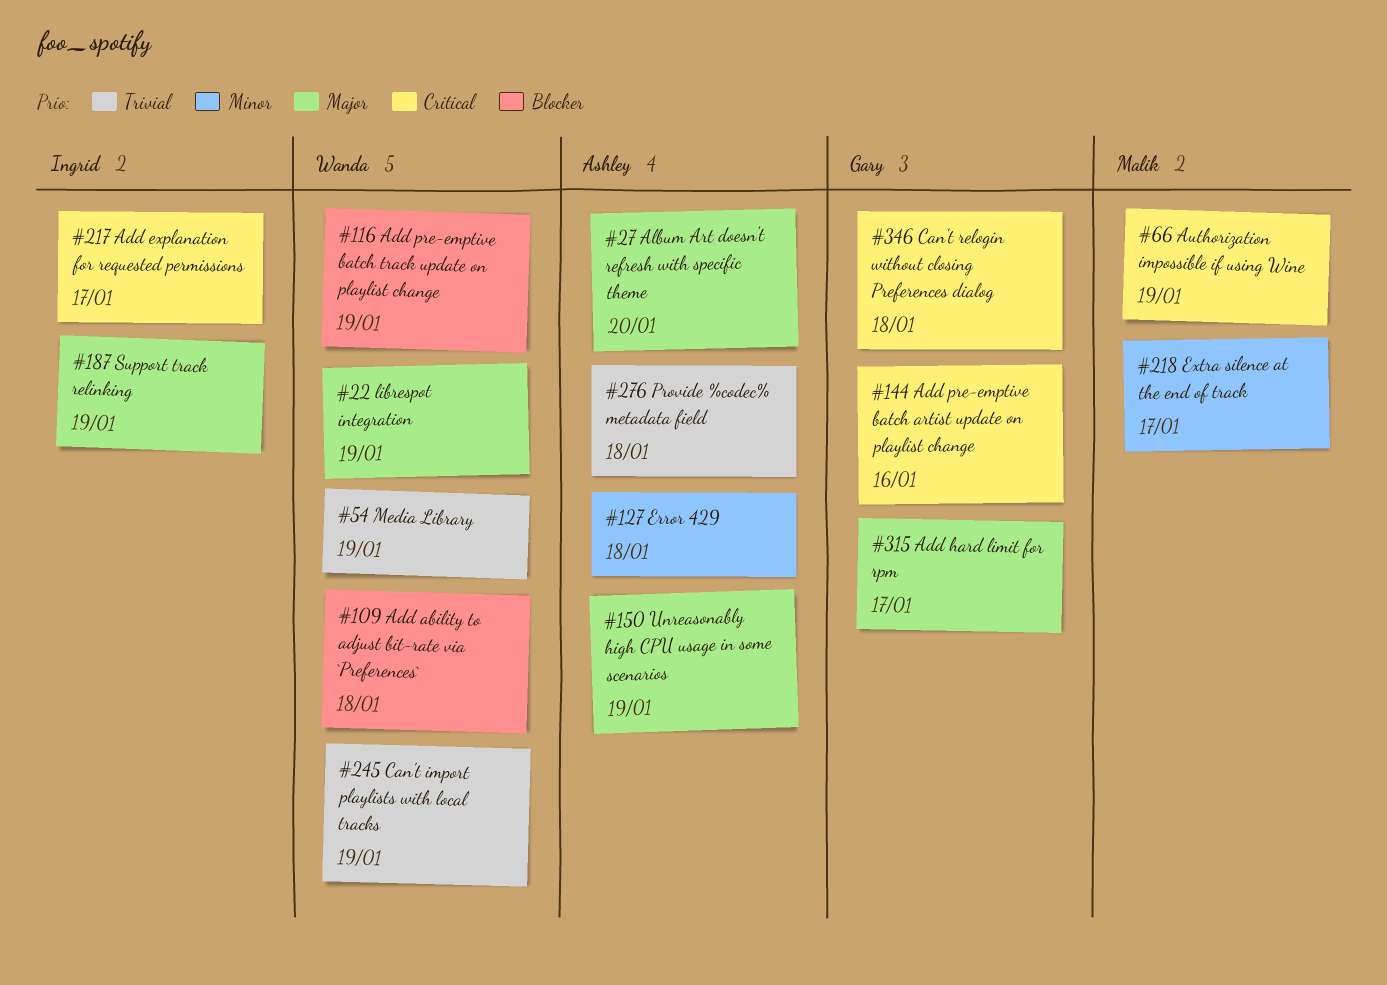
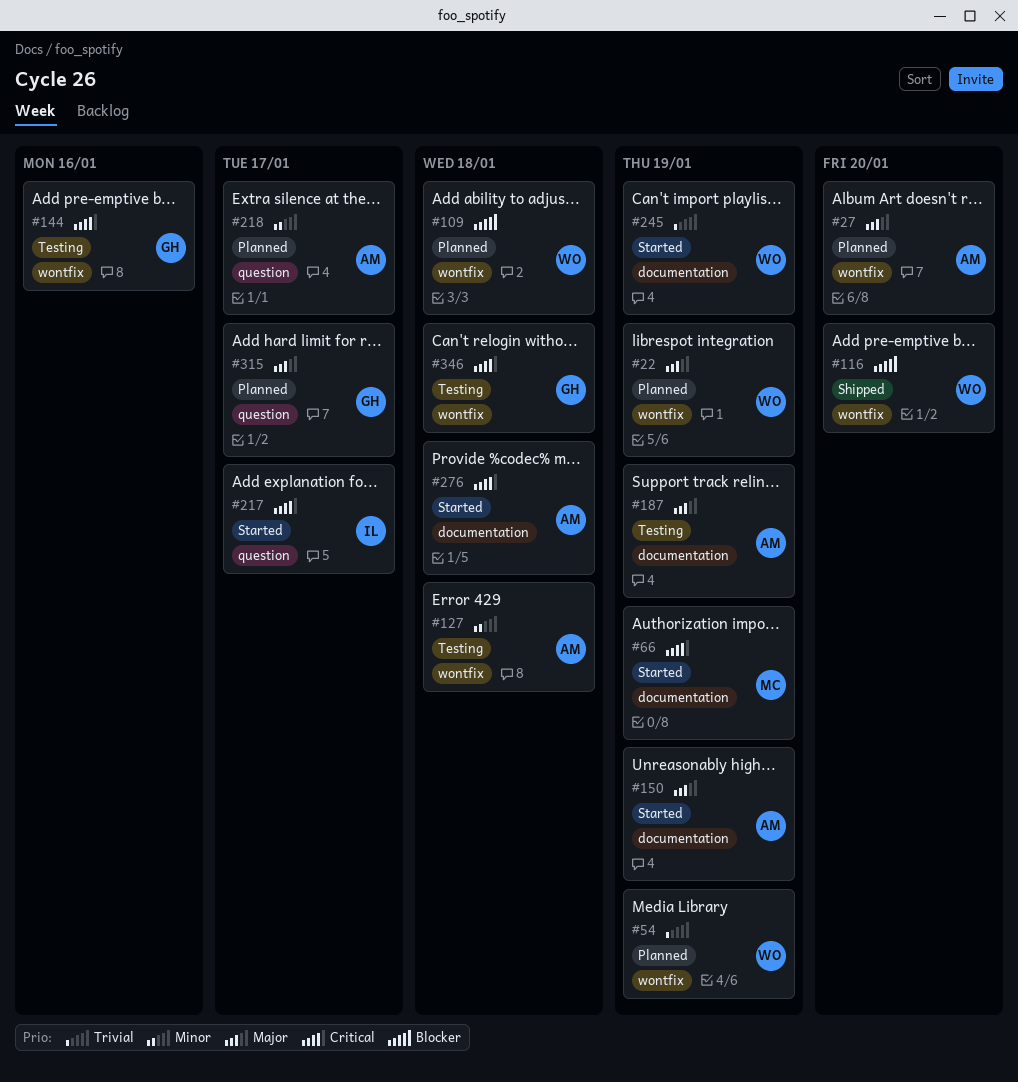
#116, due: Jan 19 -> Jan 20
#187, owner: Ingrid -> Ashley
#218, owner: Malik -> Ashley
#276, priority: Trivial -> Critical

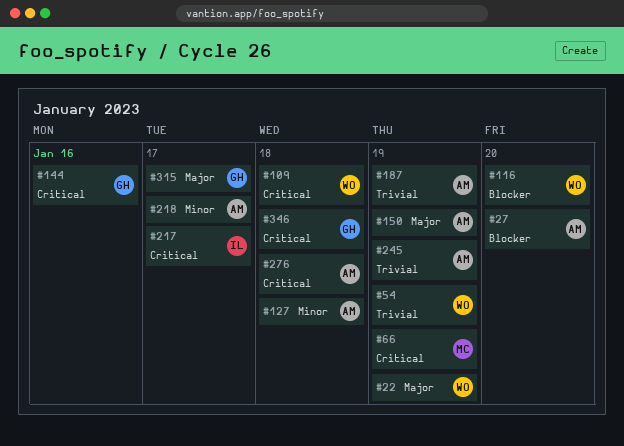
#27, priority: Major -> Blocker
#109, priority: Blocker -> Critical
#187, priority: Major -> Trivial
#245, owner: WO -> AM

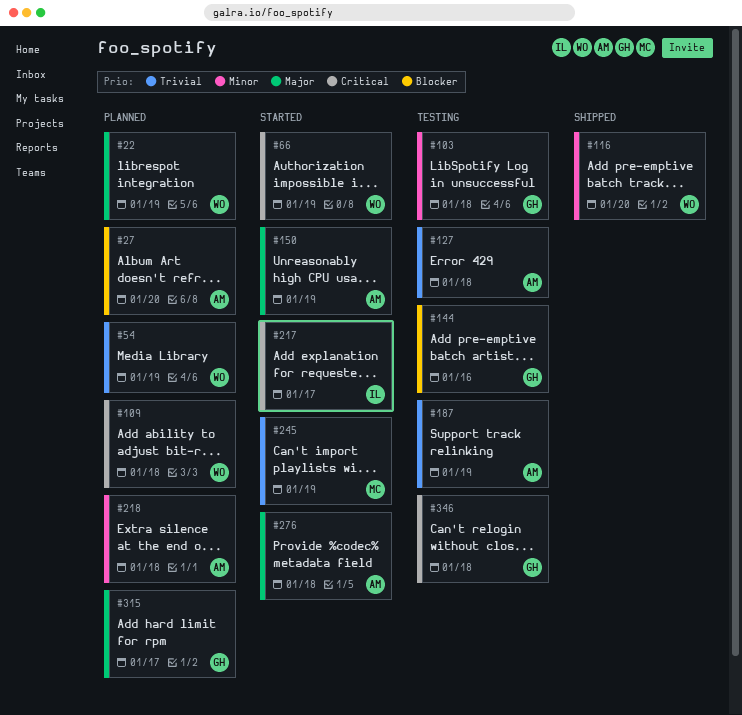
#66, owner: MC -> WO
#103: none -> present
#116, priority: Blocker -> Minor
#127, priority: Minor -> Trivial
#144, priority: Critical -> Blocker
#218, due: Jan 17 -> Jan 18
#245, owner: AM -> MC
#276, priority: Critical -> Major

